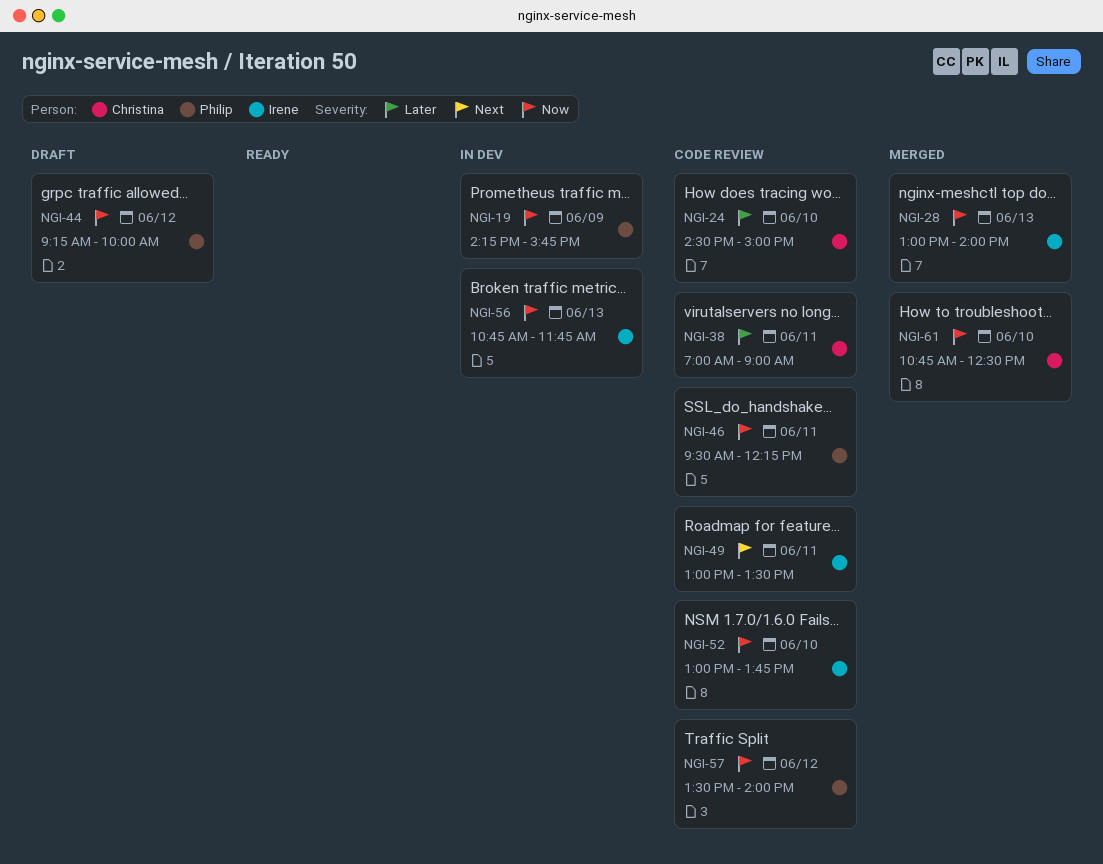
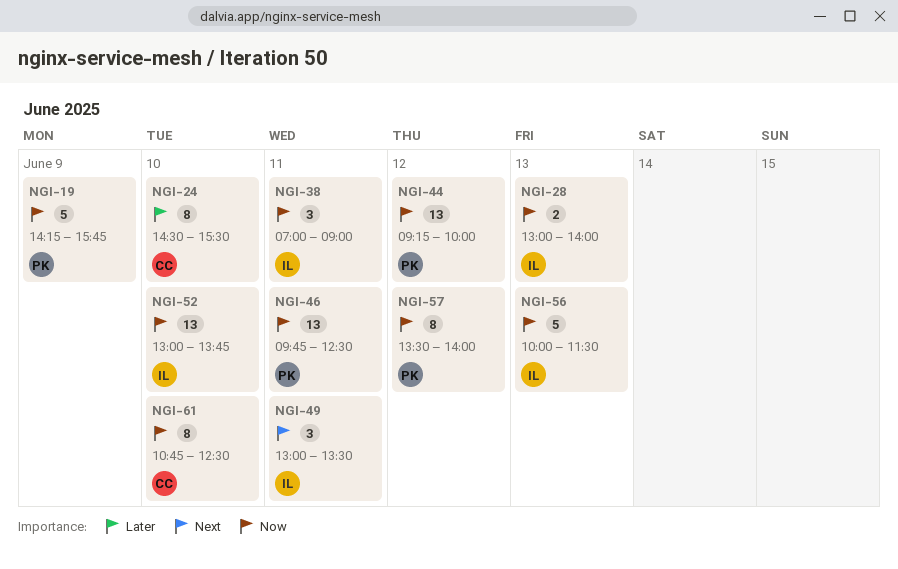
NGI-24, ends: 15:00 -> 15:30
NGI-38, owner: Christina -> Irene
NGI-38, priority: Later -> Now
NGI-46, begins: 09:30 -> 09:45
NGI-46, ends: 12:15 -> 12:30
NGI-56, begins: 10:45 -> 10:00
NGI-56, ends: 11:45 -> 11:30

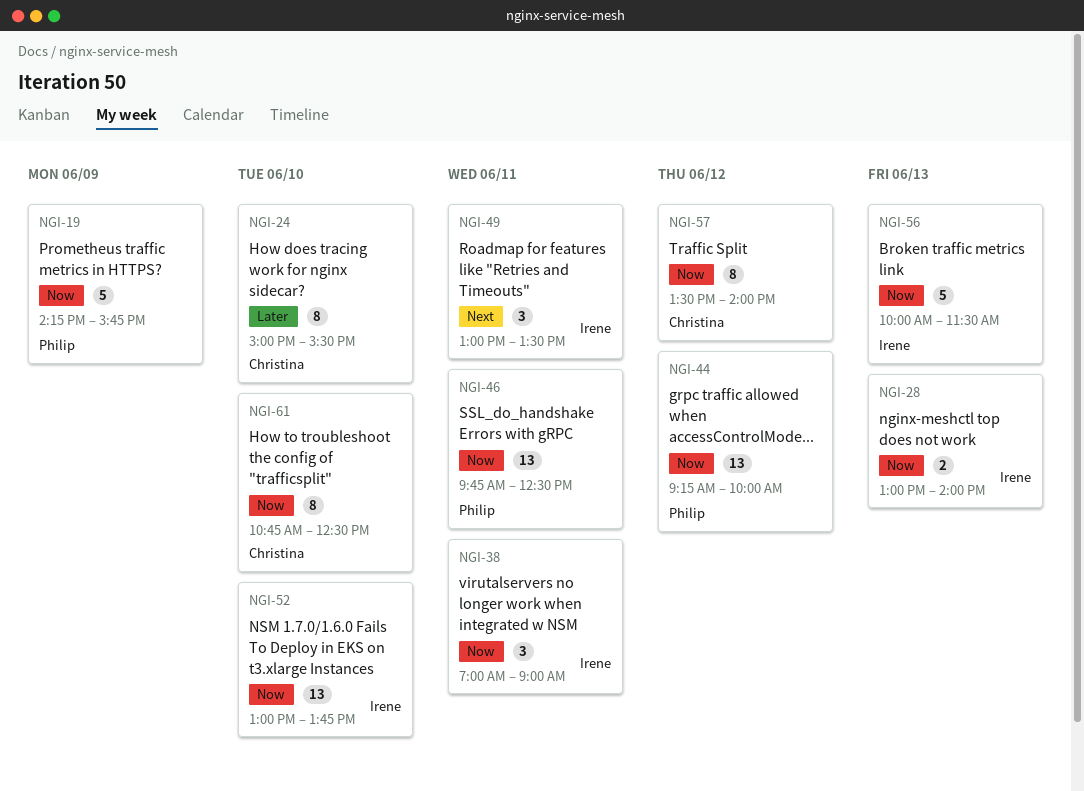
NGI-24, begins: 14:30 -> 15:00
NGI-57, owner: Philip -> Christina

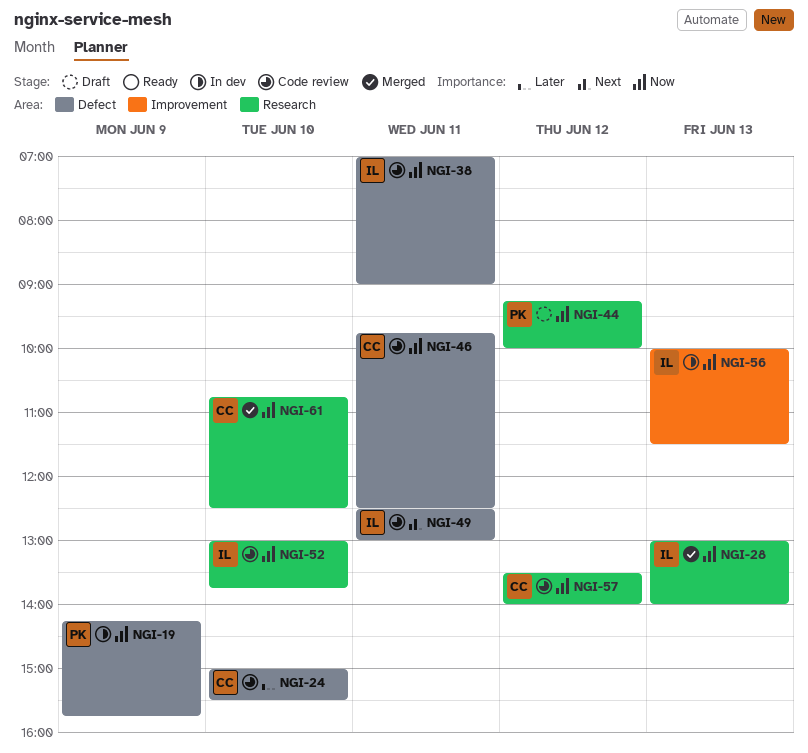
NGI-46, owner: Philip -> Christina
NGI-49, begins: 13:00 -> 12:30
NGI-49, ends: 13:30 -> 13:00

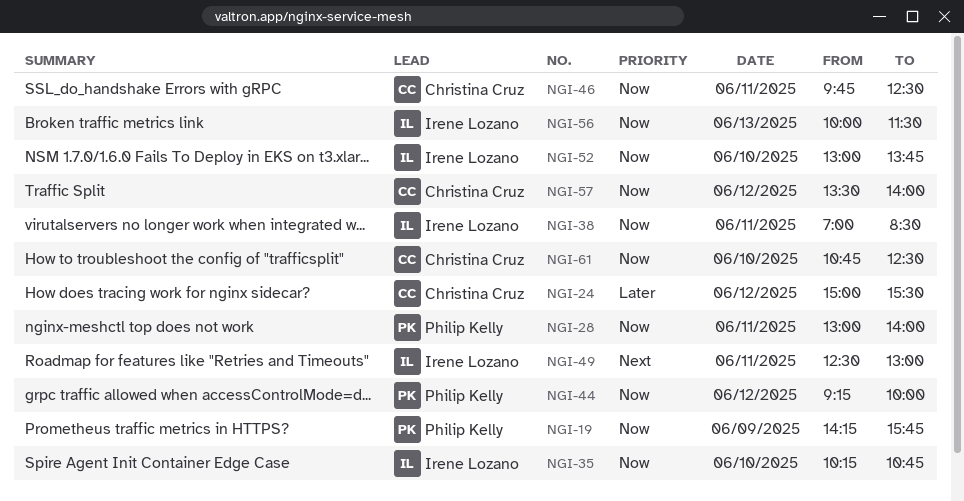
NGI-24, day: Jun 10 -> Jun 12
NGI-28, owner: Irene Lozano -> Philip Kelly
NGI-28, day: Jun 13 -> Jun 11
NGI-35: none -> present
NGI-38, ends: 09:00 -> 08:30

